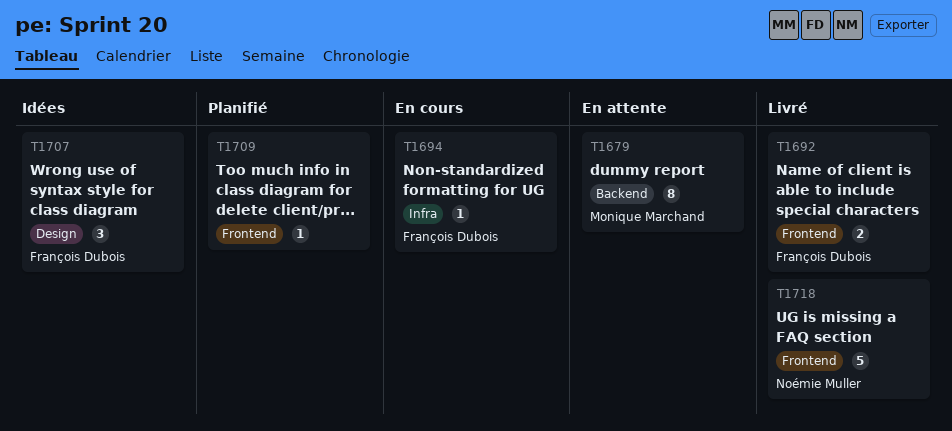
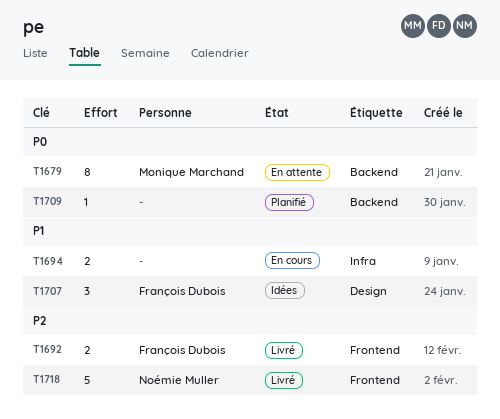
T1694, owner: François Dubois -> none
T1694, estimate: 1 -> 2
T1709, label: Frontend -> Backend

